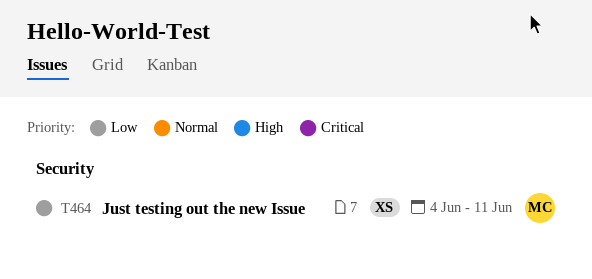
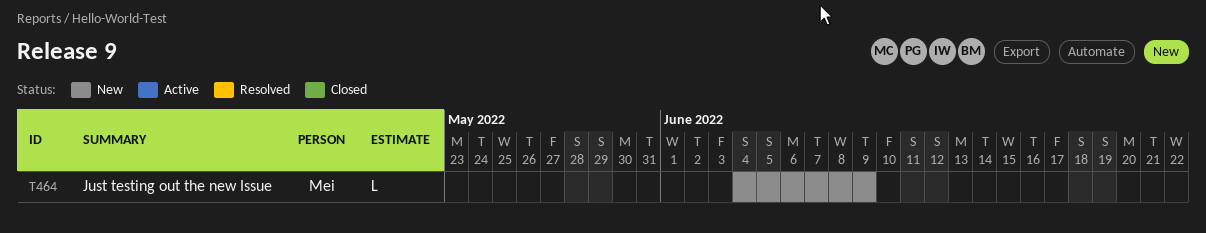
T464, estimate: XS -> L
T464, due: Jun 11 -> Jun 9

